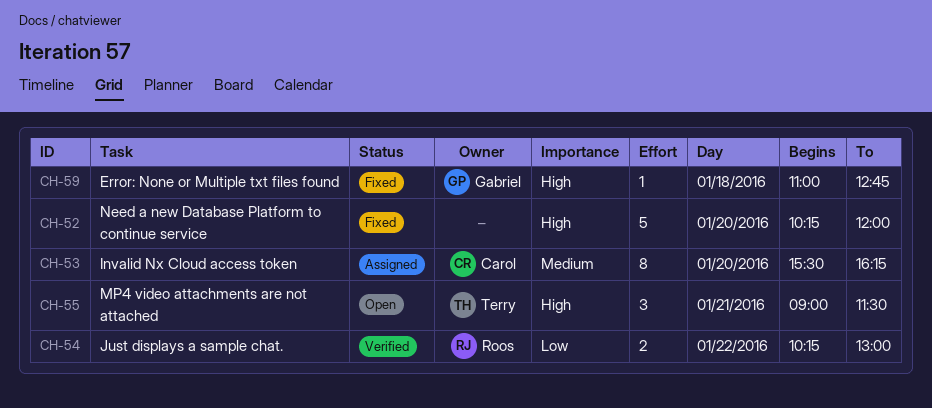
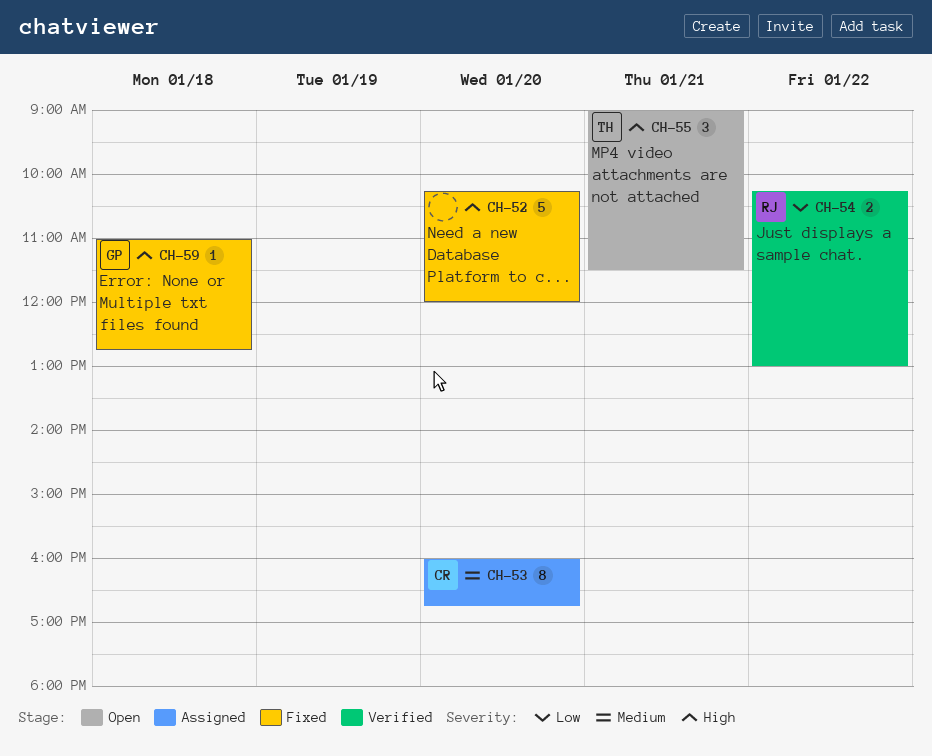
CH-53, begins: 15:30 -> 16:00
CH-53, ends: 16:15 -> 16:45

